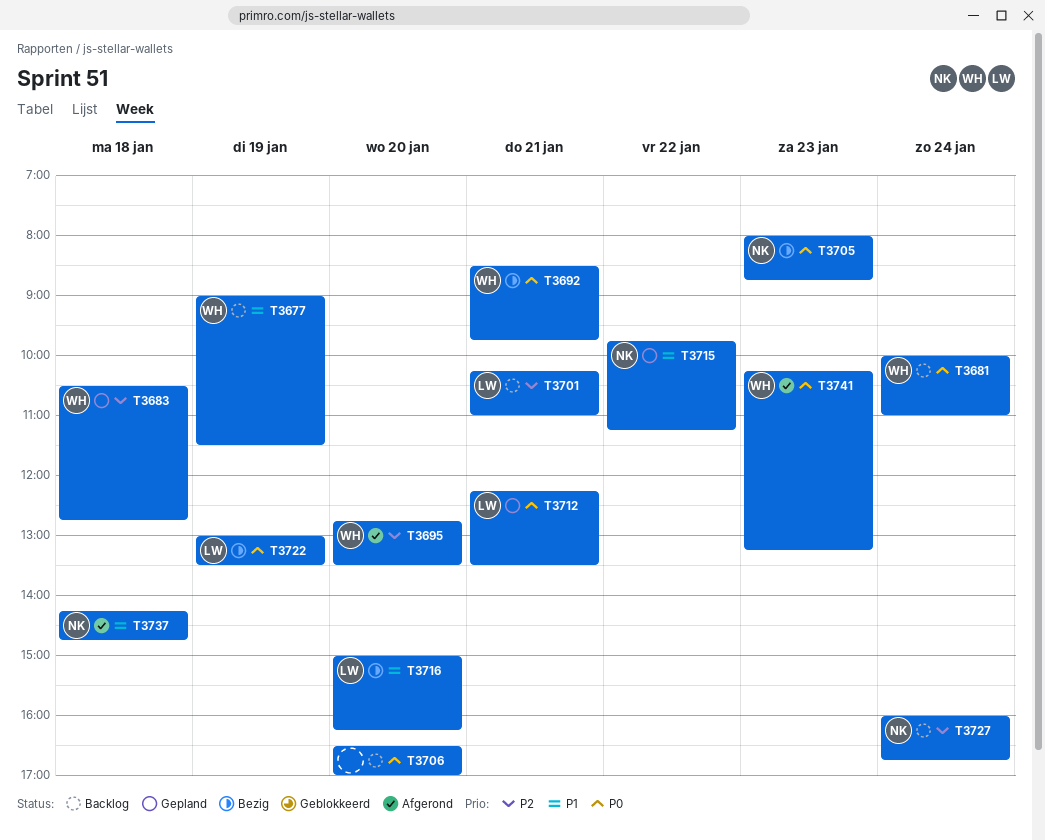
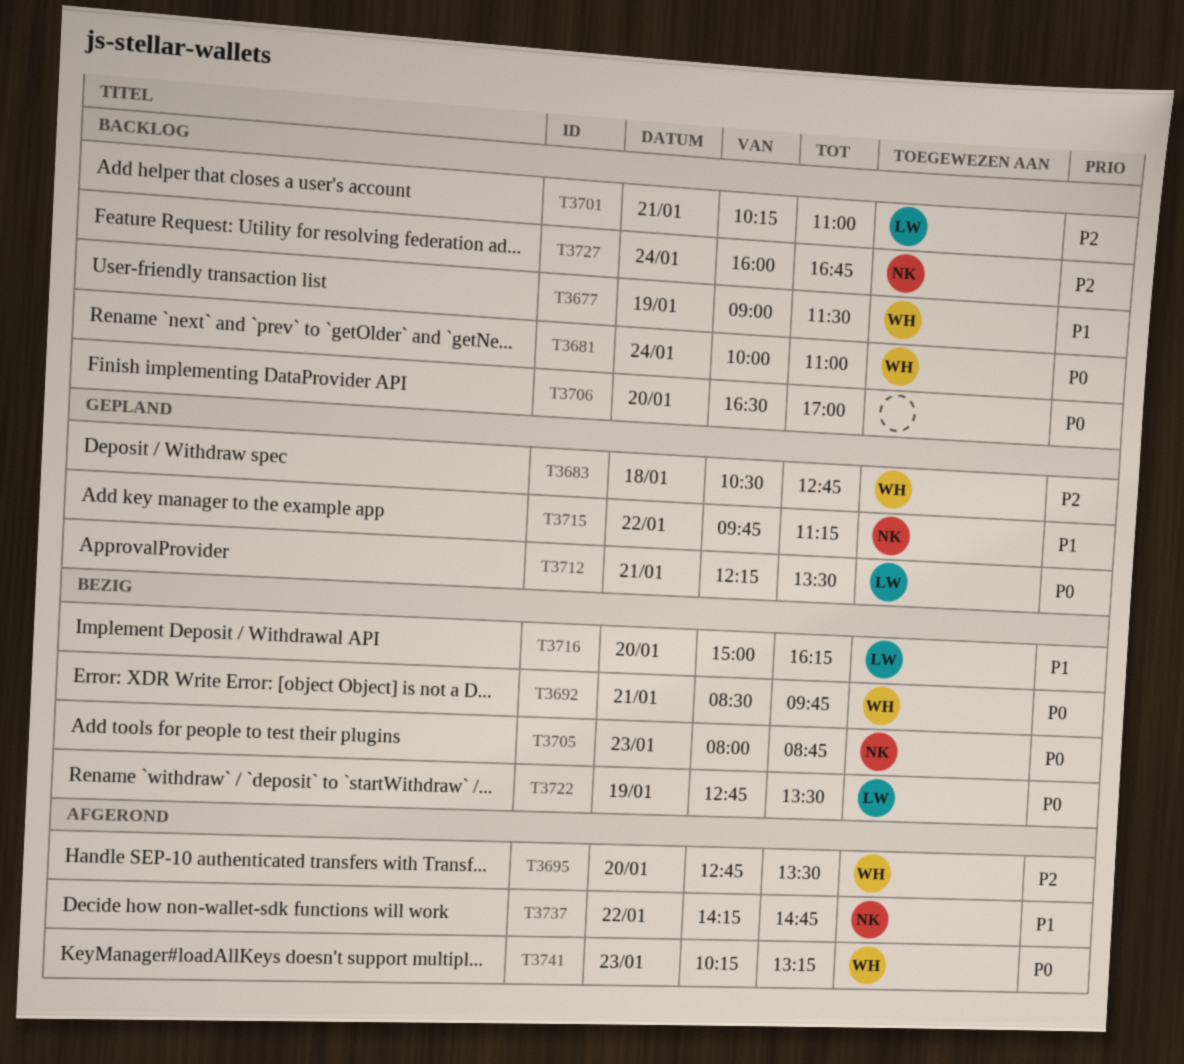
T3722, begins: 13:00 -> 12:45
T3737, day: Jan 18 -> Jan 22

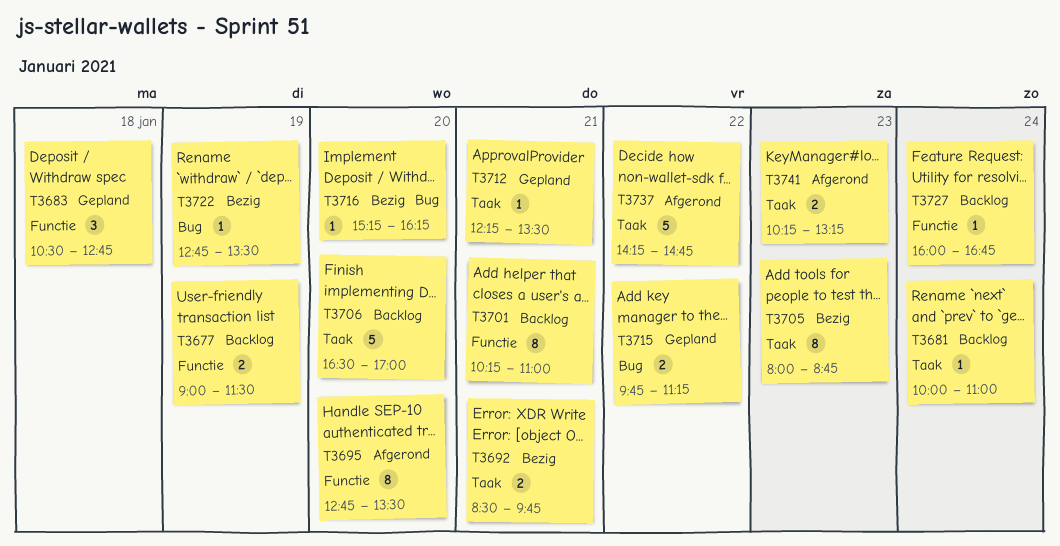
T3716, begins: 15:00 -> 15:15

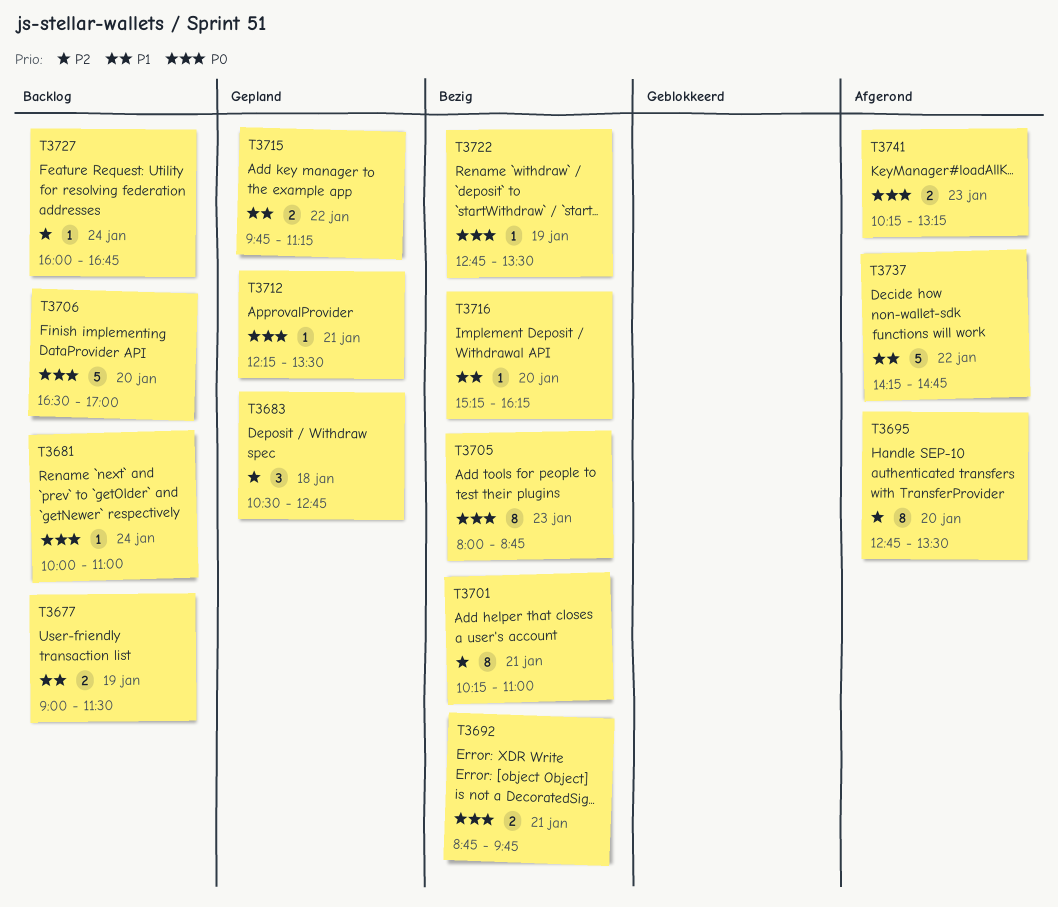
T3692, begins: 08:30 -> 08:45
T3701, status: Backlog -> Bezig

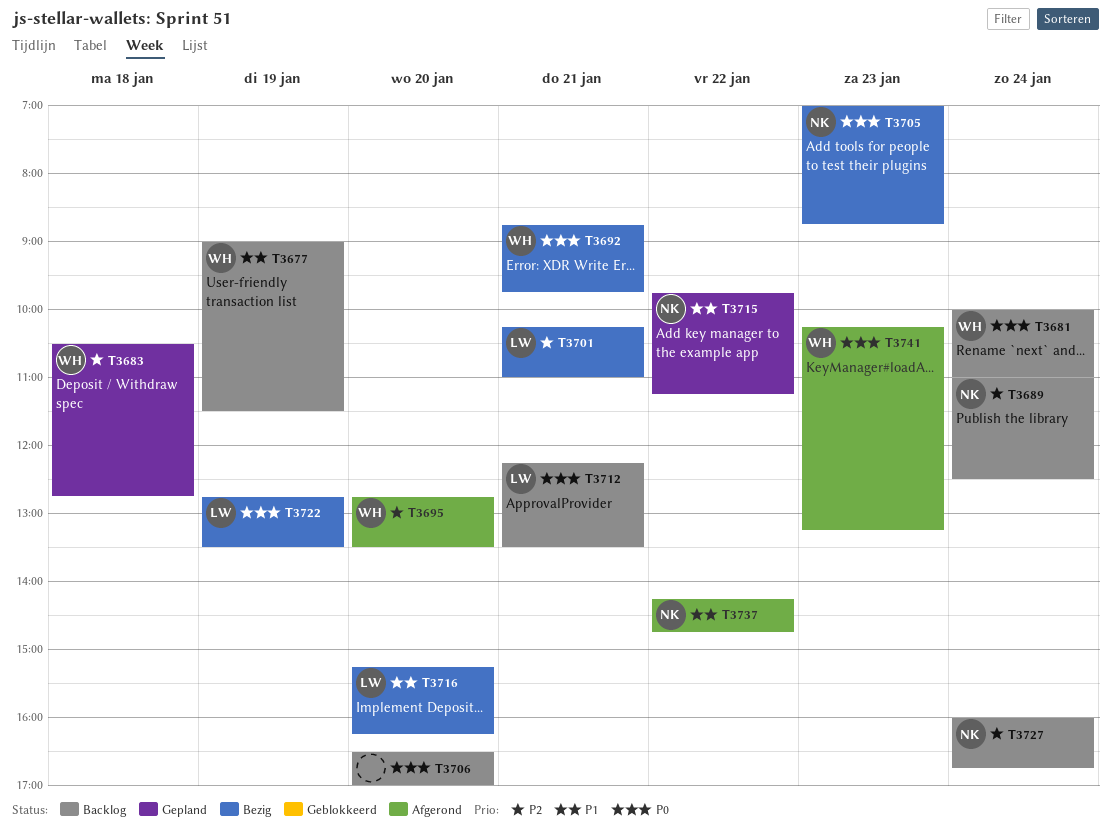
T3689: none -> present
T3705, begins: 08:00 -> 07:00
T3712, status: Gepland -> Backlog

